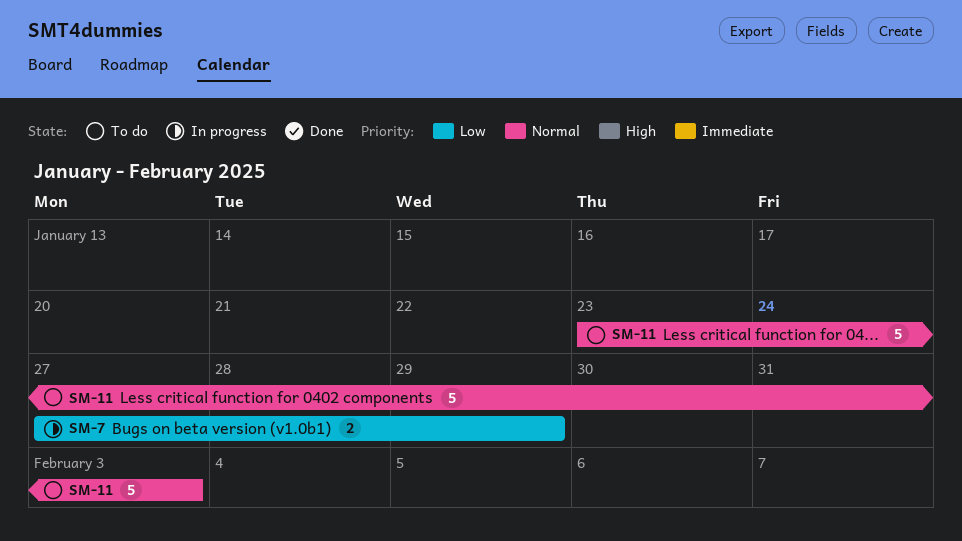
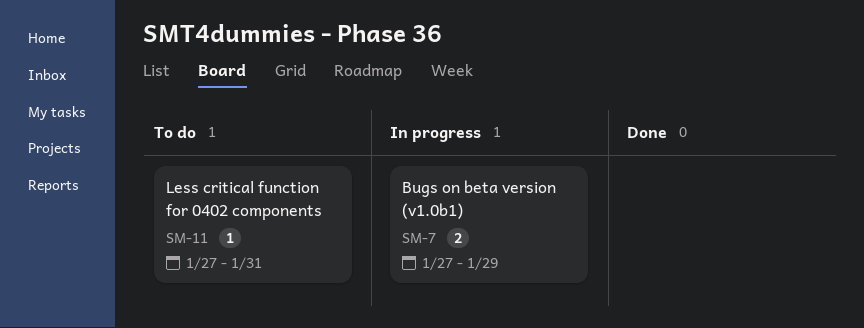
SM-11, estimate: 5 -> 1
SM-11, start: Jan 23 -> Jan 27
SM-11, due: Feb 3 -> Jan 31

